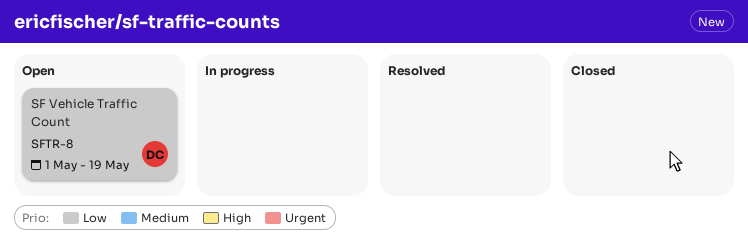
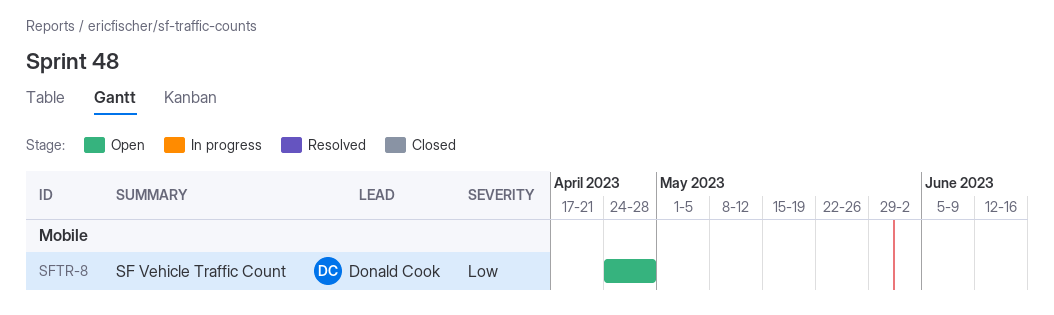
SFTR-8, start: May 1 -> Apr 24
SFTR-8, due: May 19 -> Apr 28

